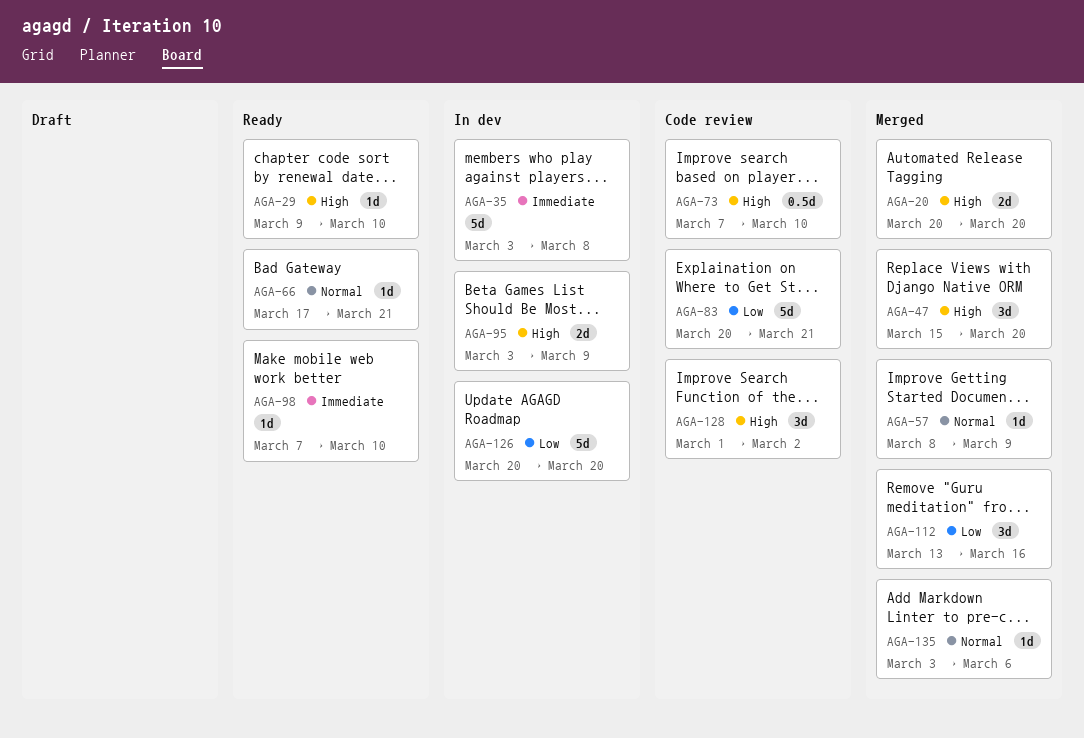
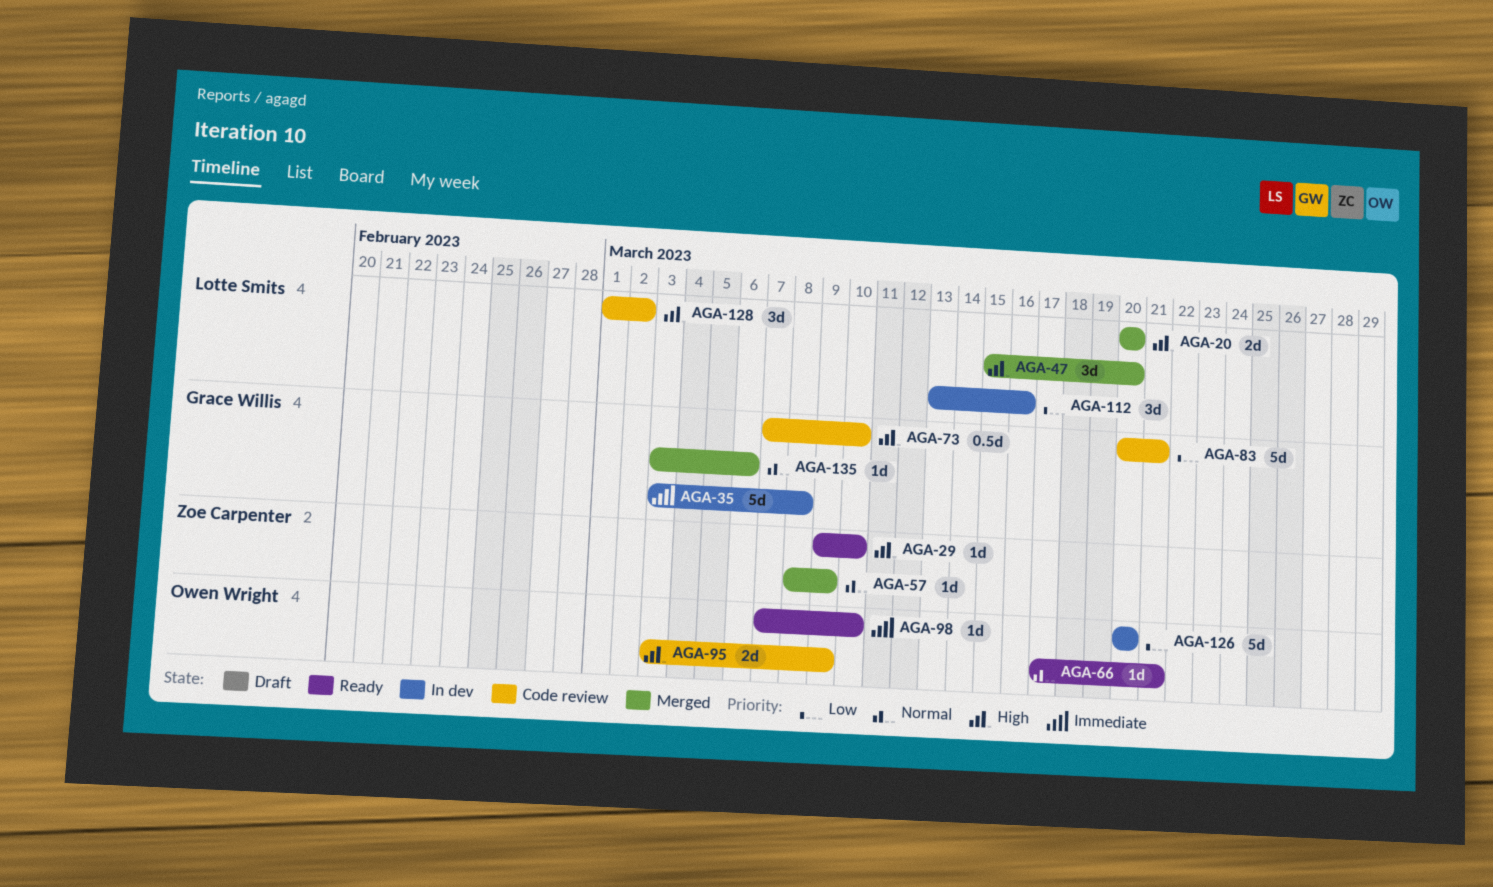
AGA-95, status: In dev -> Code review
AGA-112, status: Merged -> In dev

